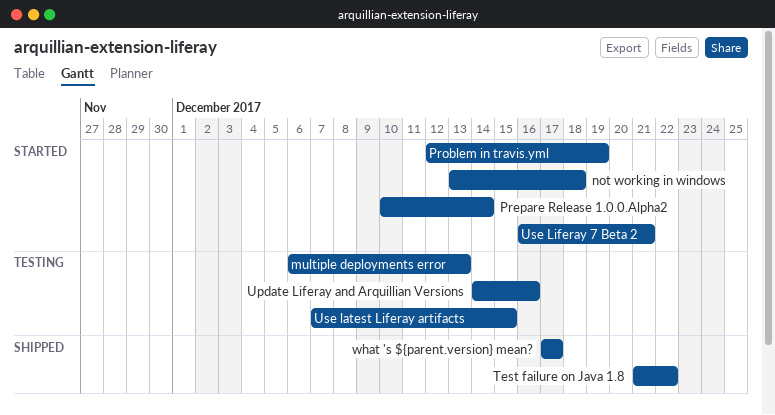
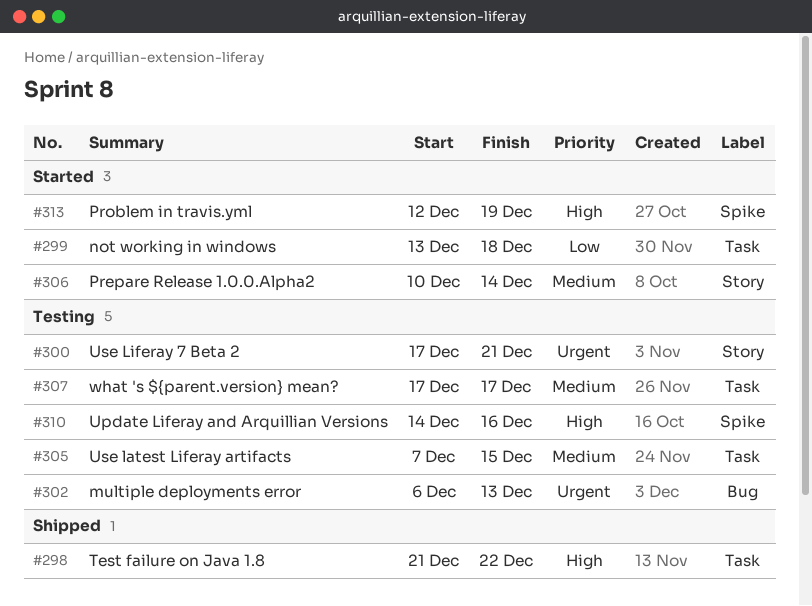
Use Liferay 7 Beta 2, status: Started -> Testing
Use Liferay 7 Beta 2, start: Dec 16 -> Dec 17
what 's ${parent.version} mean?, status: Shipped -> Testing

